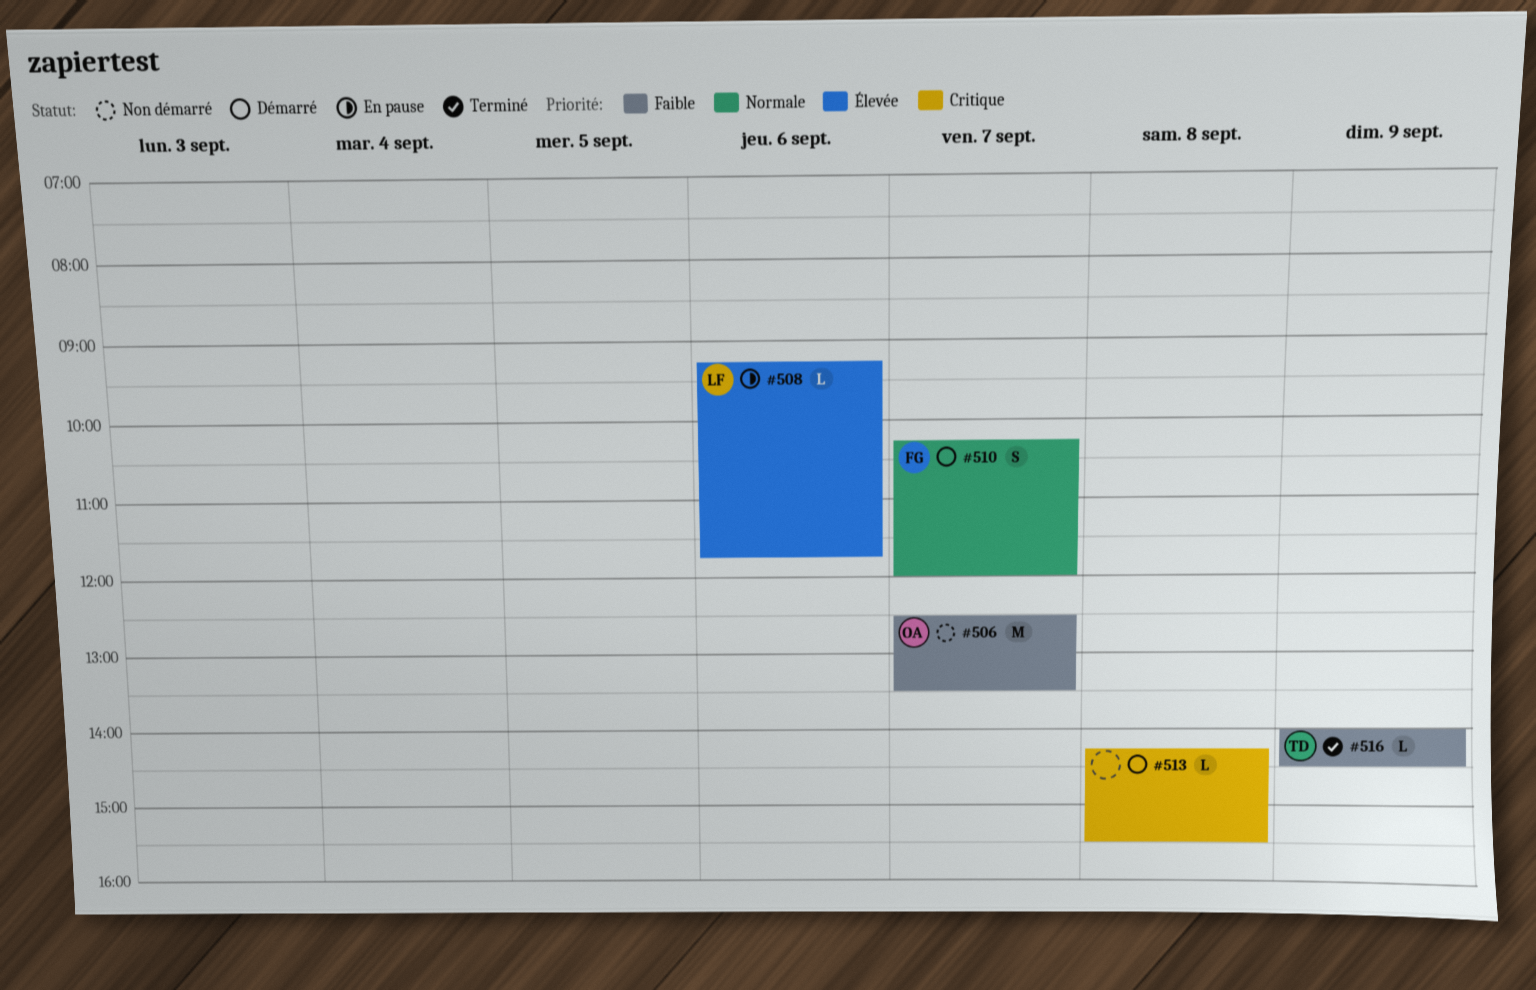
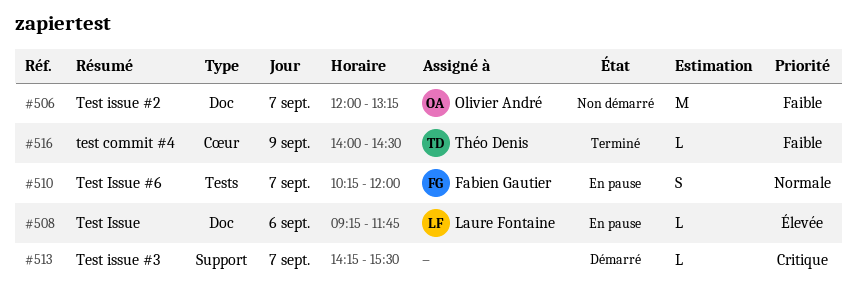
#506, begins: 12:30 -> 12:00
#506, ends: 13:30 -> 13:15
#510, status: Démarré -> En pause
#513, day: Sep 8 -> Sep 7

